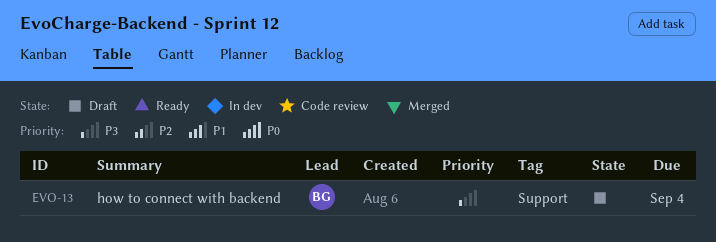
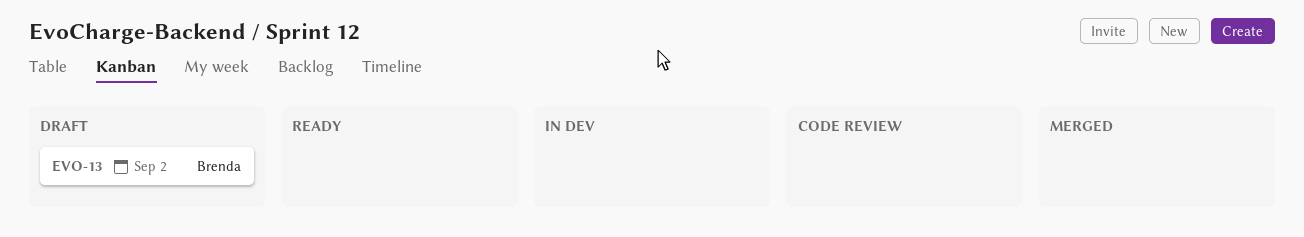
EVO-13, due: Sep 4 -> Sep 2

